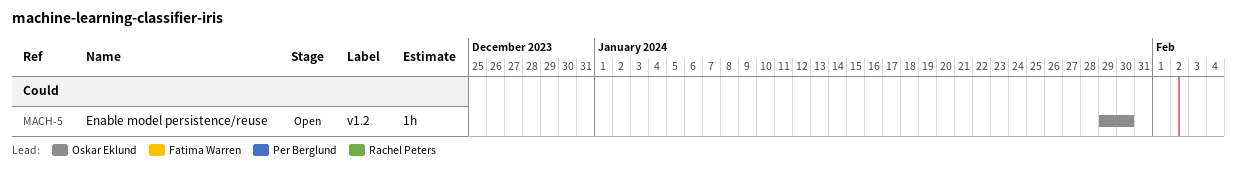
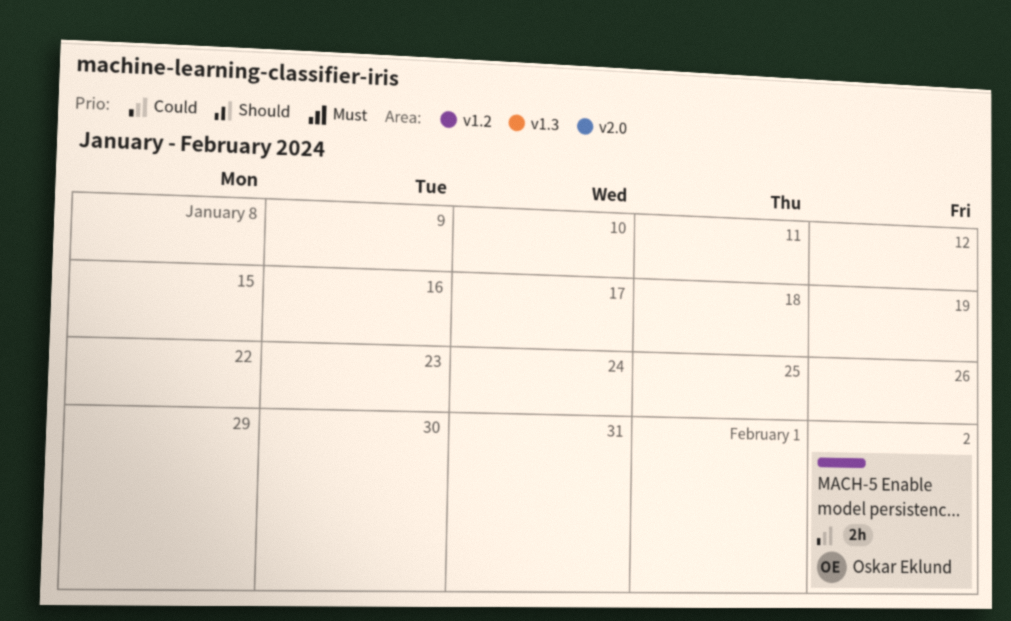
MACH-5, estimate: 1h -> 2h
MACH-5, due: Jan 30 -> Feb 2

